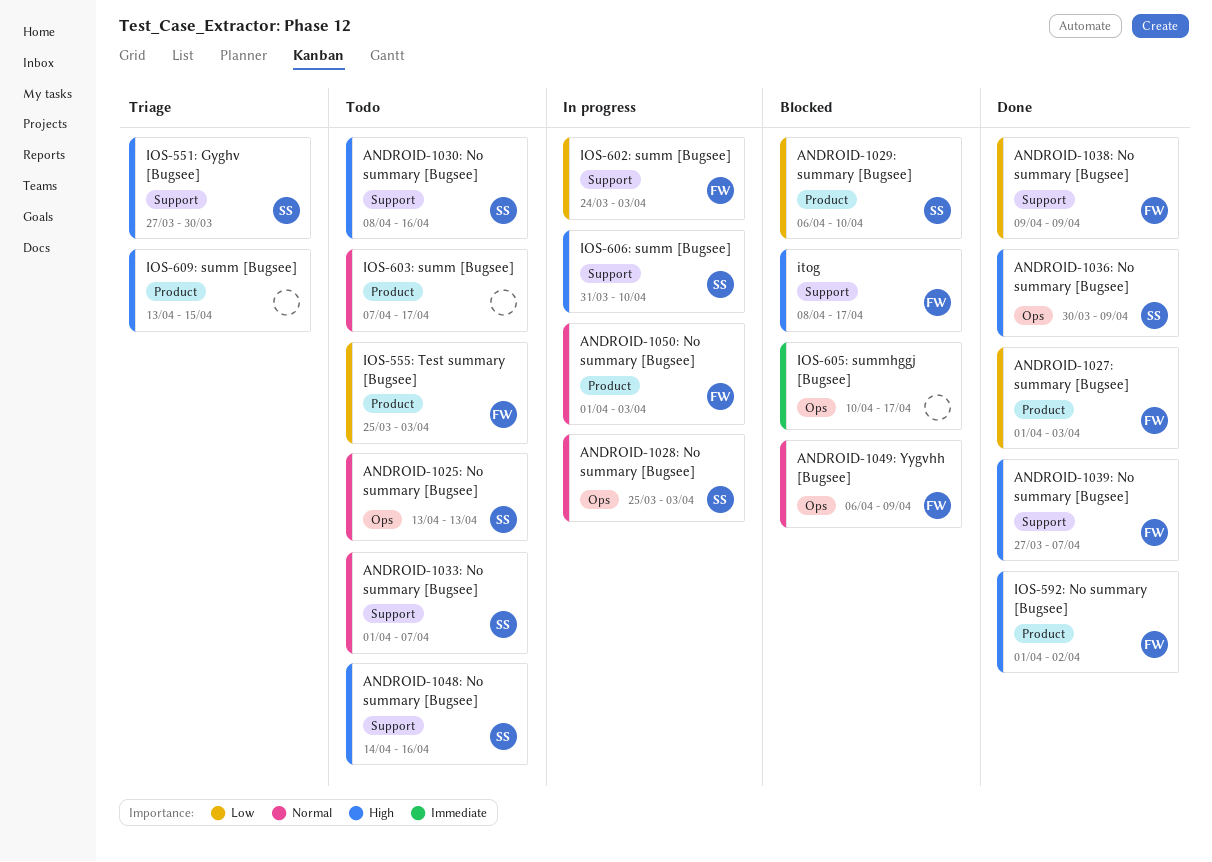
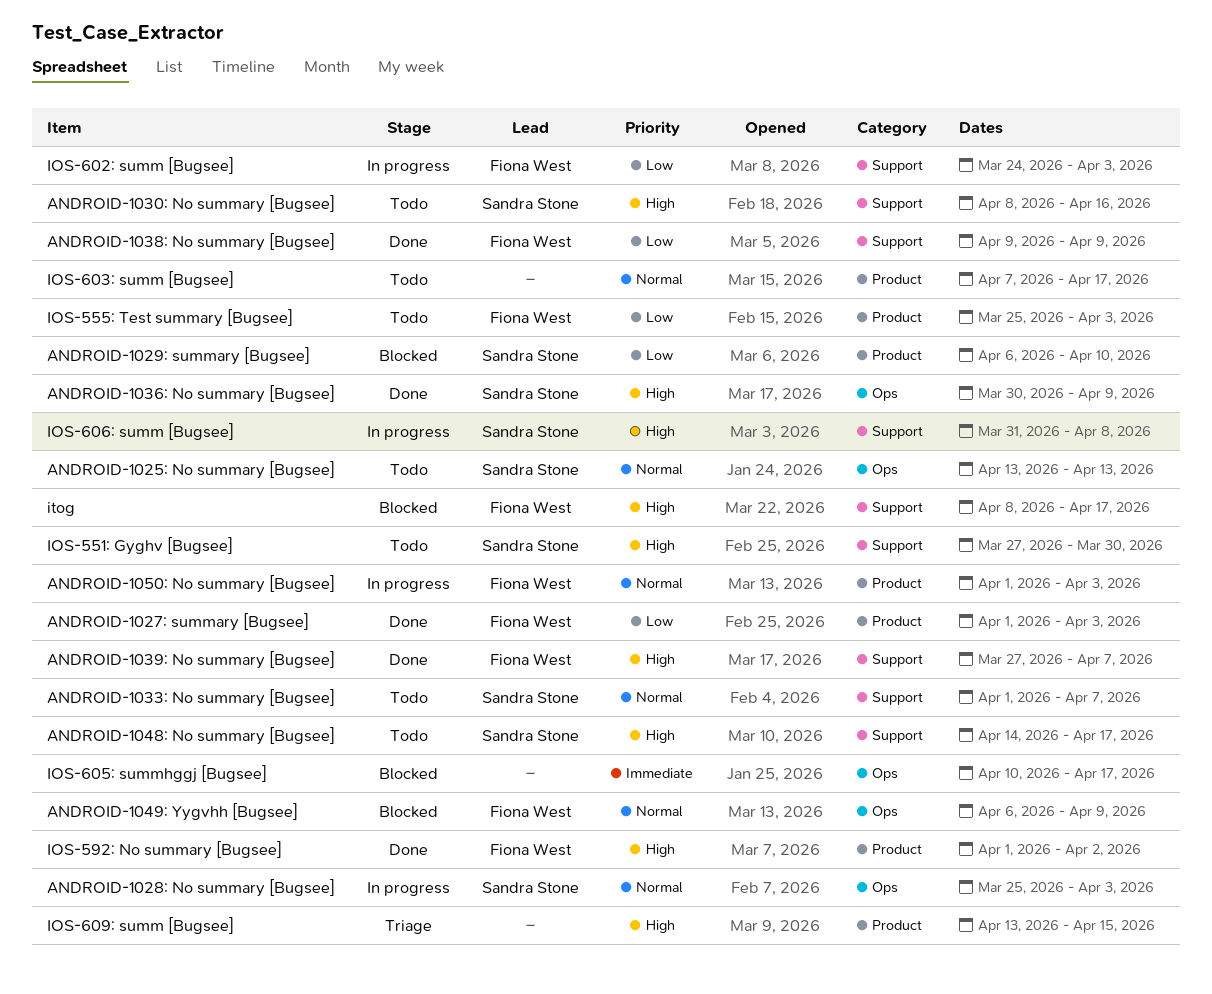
ANDROID-1048: No summary [Bugsee], due: Apr 16 -> Apr 17
IOS-551: Gyghv [Bugsee], status: Triage -> Todo
IOS-606: summ [Bugsee], due: Apr 10 -> Apr 8

